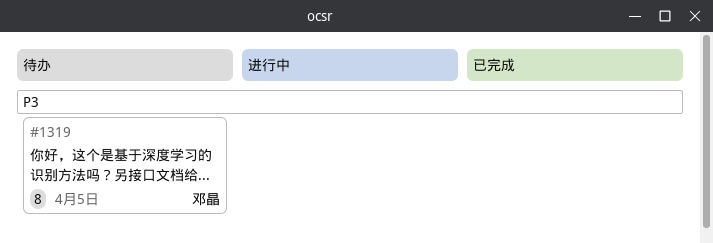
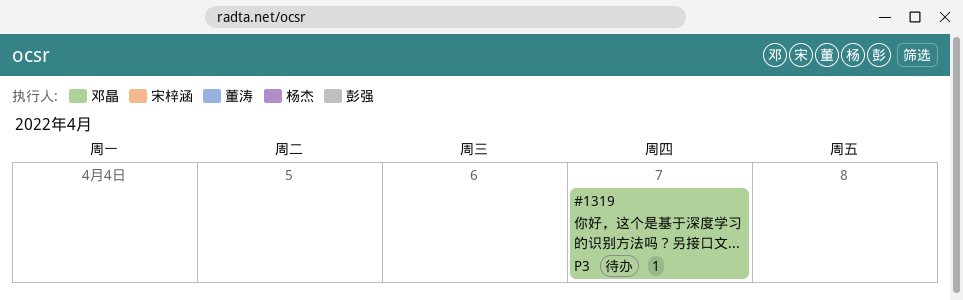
#1319, estimate: 8 -> 1
#1319, due: Apr 5 -> Apr 7

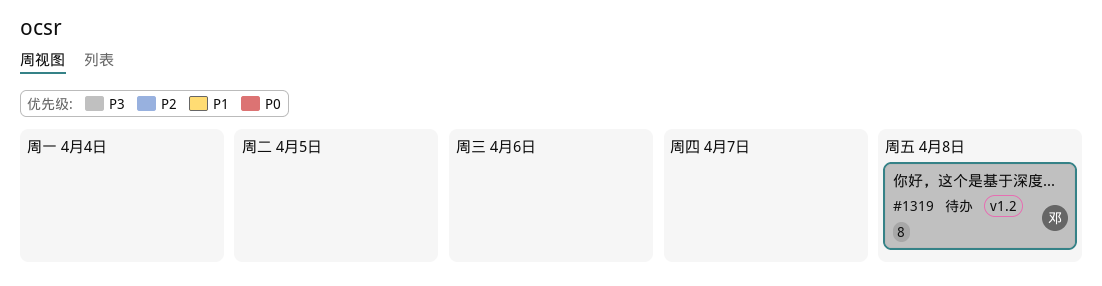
#1319, estimate: 1 -> 8
#1319, due: Apr 7 -> Apr 8

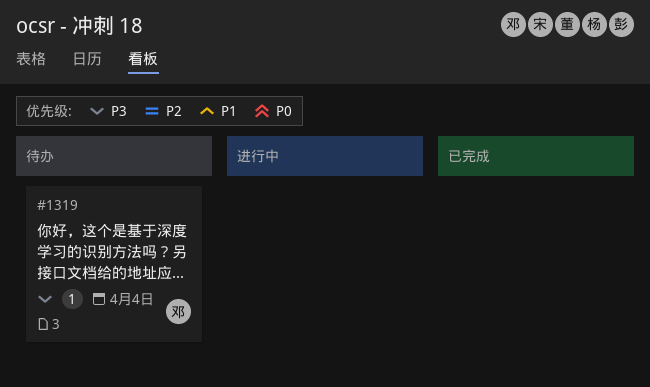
#1319, estimate: 8 -> 1
#1319, due: Apr 8 -> Apr 4

